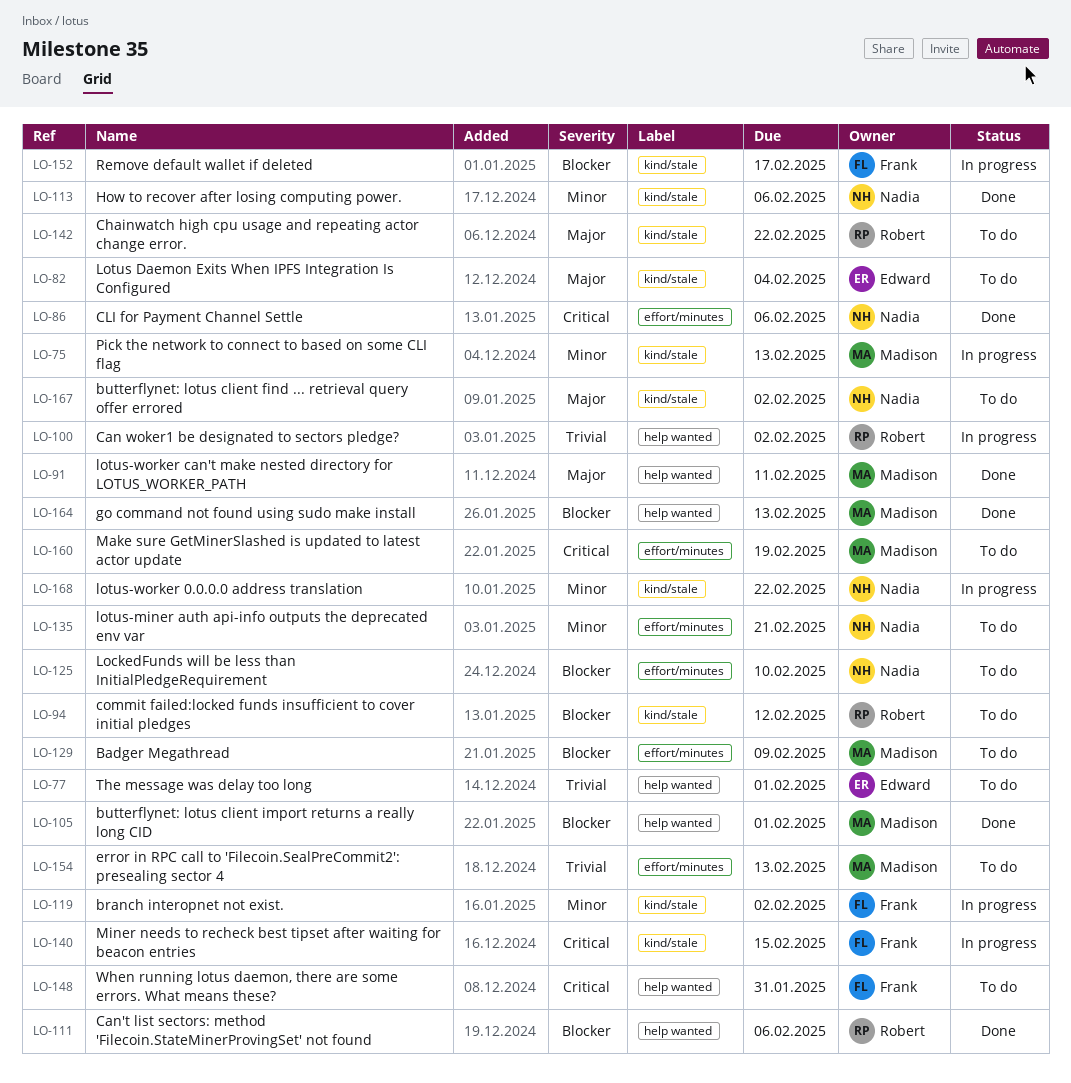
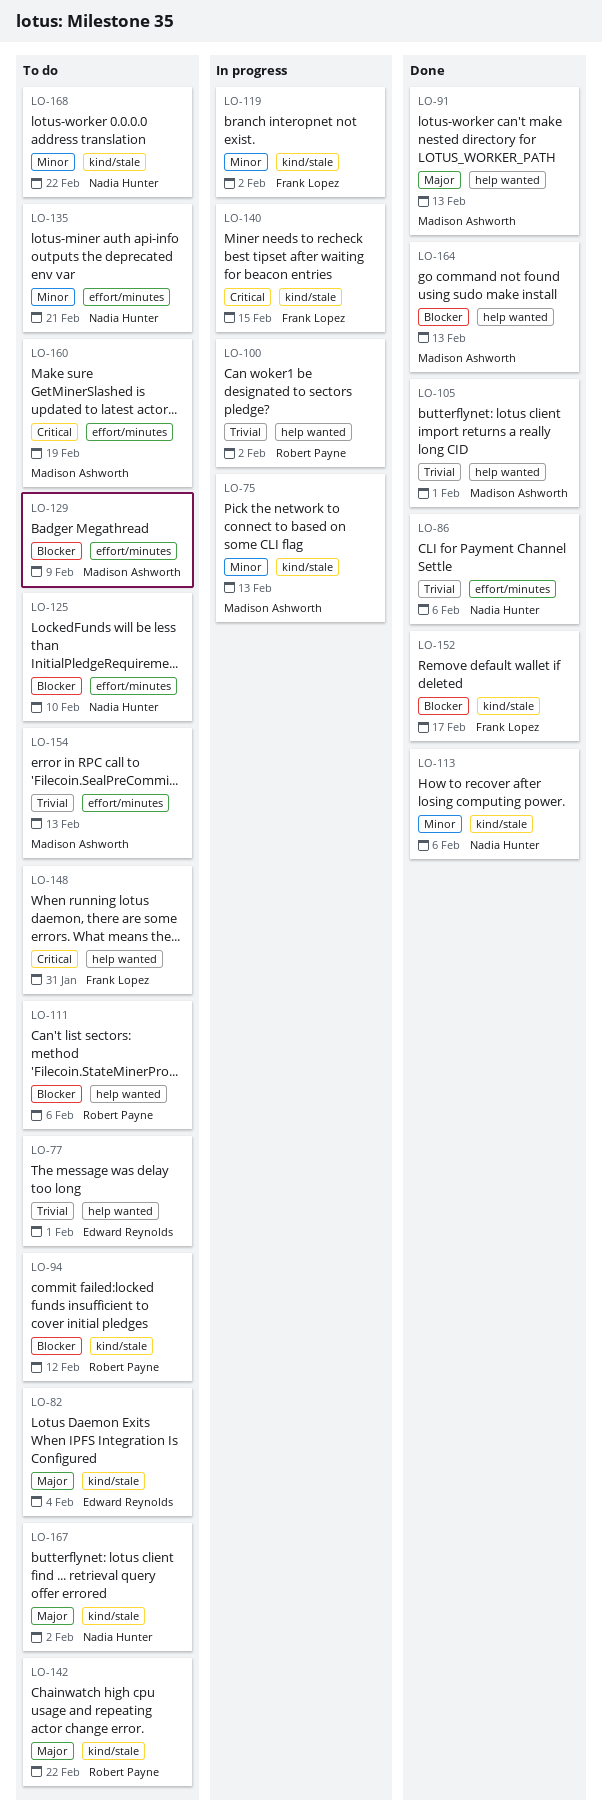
LO-86, priority: Critical -> Trivial
LO-91, due: Feb 11 -> Feb 13
LO-105, priority: Blocker -> Trivial
LO-111, status: Done -> To do
LO-152, status: In progress -> Done
LO-168, status: In progress -> To do

